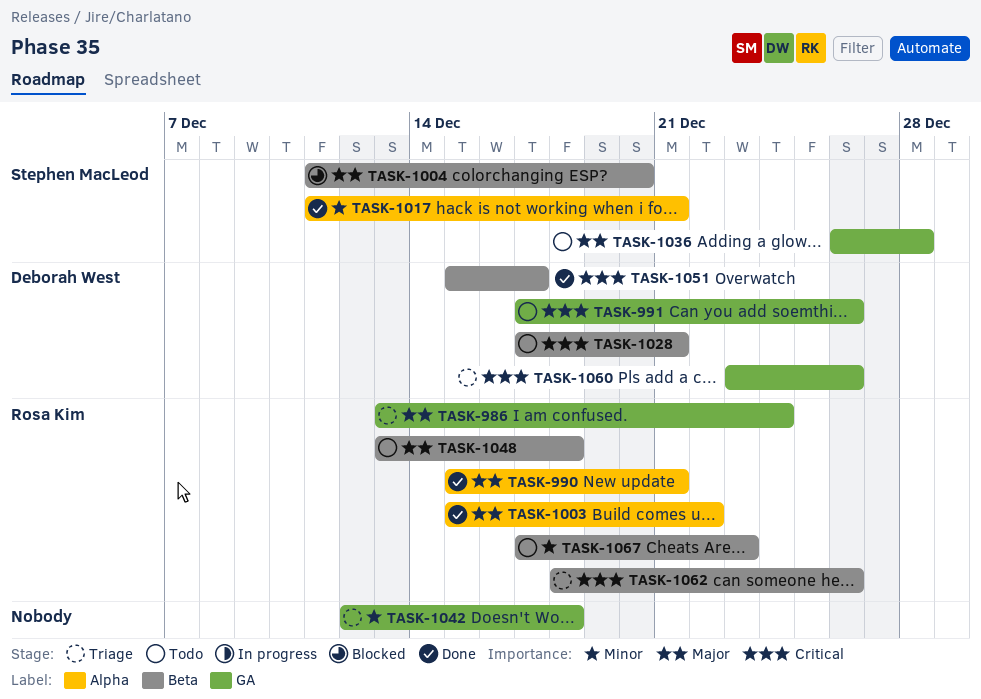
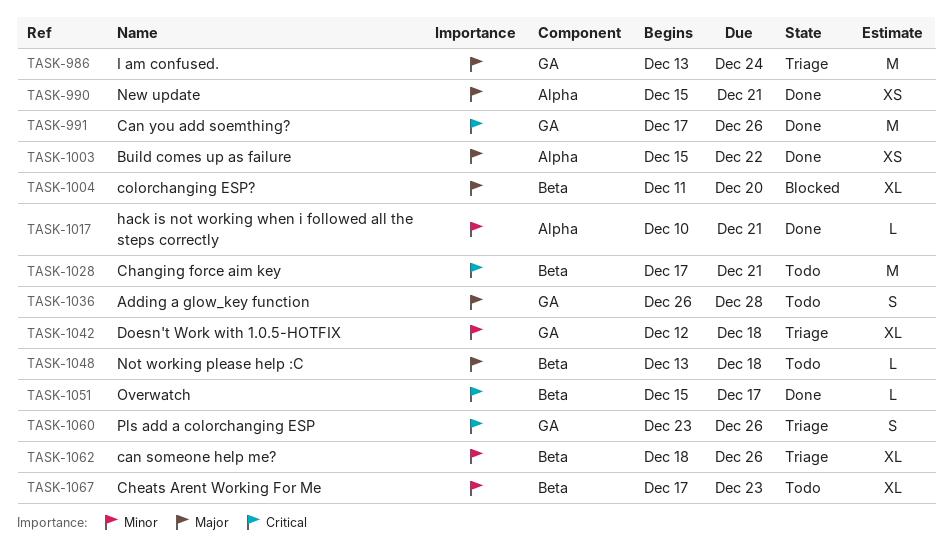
TASK-991, status: Todo -> Done
TASK-1017, start: Dec 11 -> Dec 10
TASK-1062, priority: Critical -> Minor

